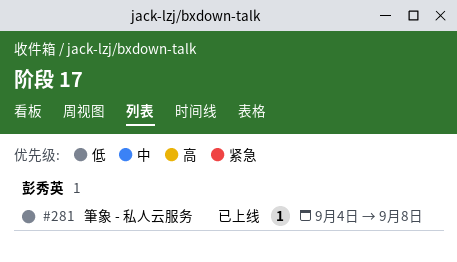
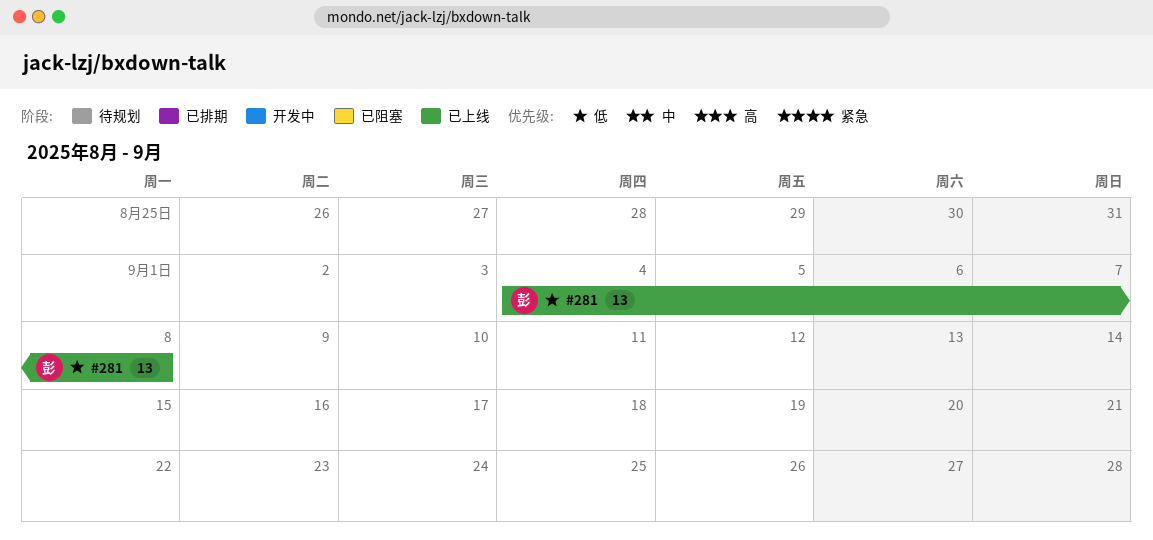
#281, estimate: 1 -> 13

